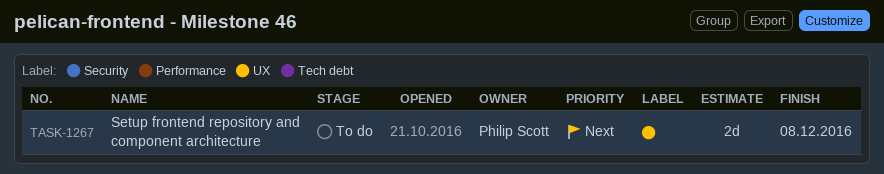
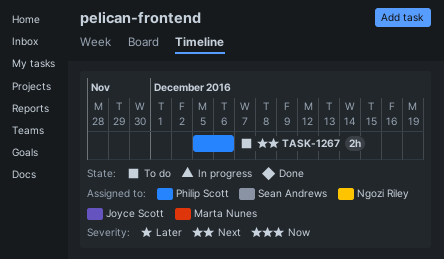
TASK-1267, estimate: 2d -> 2h
TASK-1267, due: Dec 8 -> Dec 6

